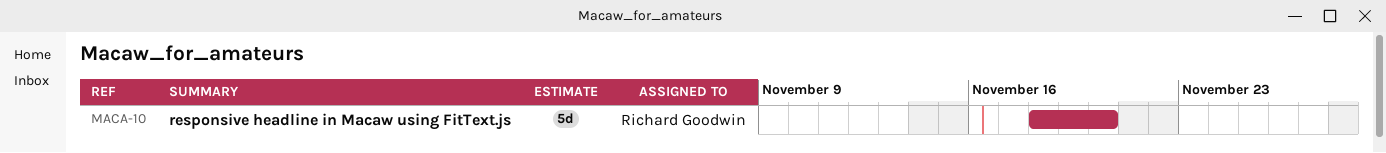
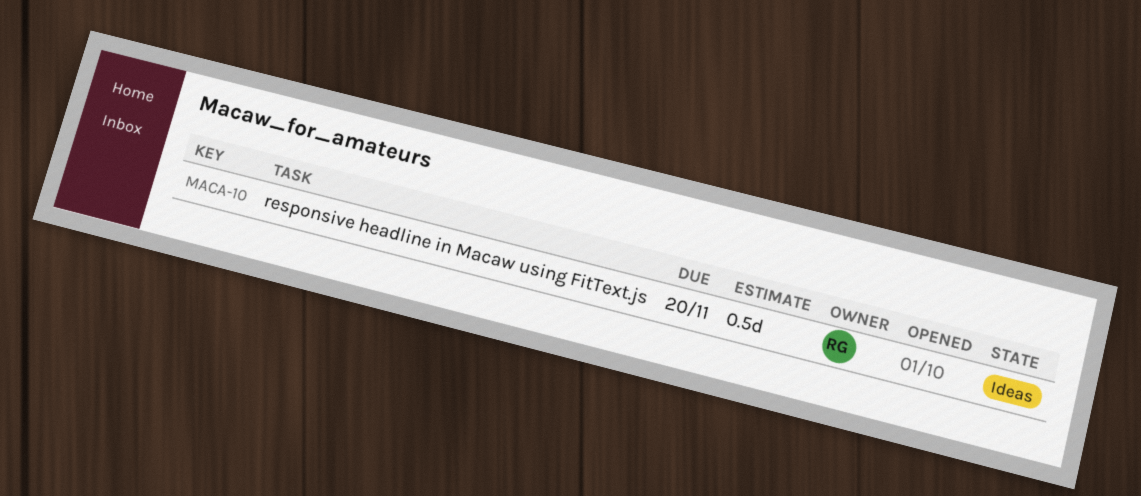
MACA-10, estimate: 5d -> 0.5d

